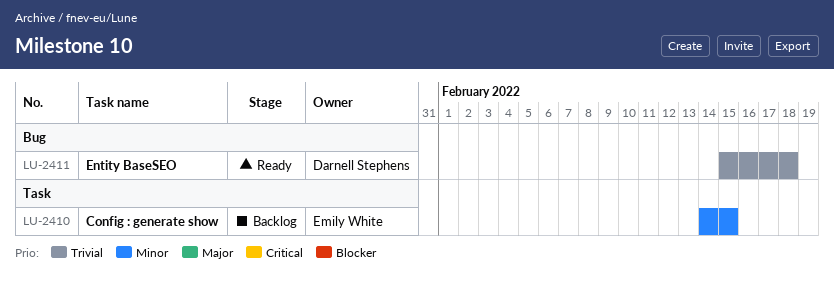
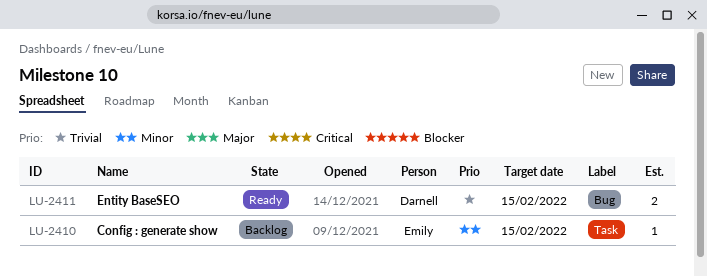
LU-2411, due: Feb 18 -> Feb 15

